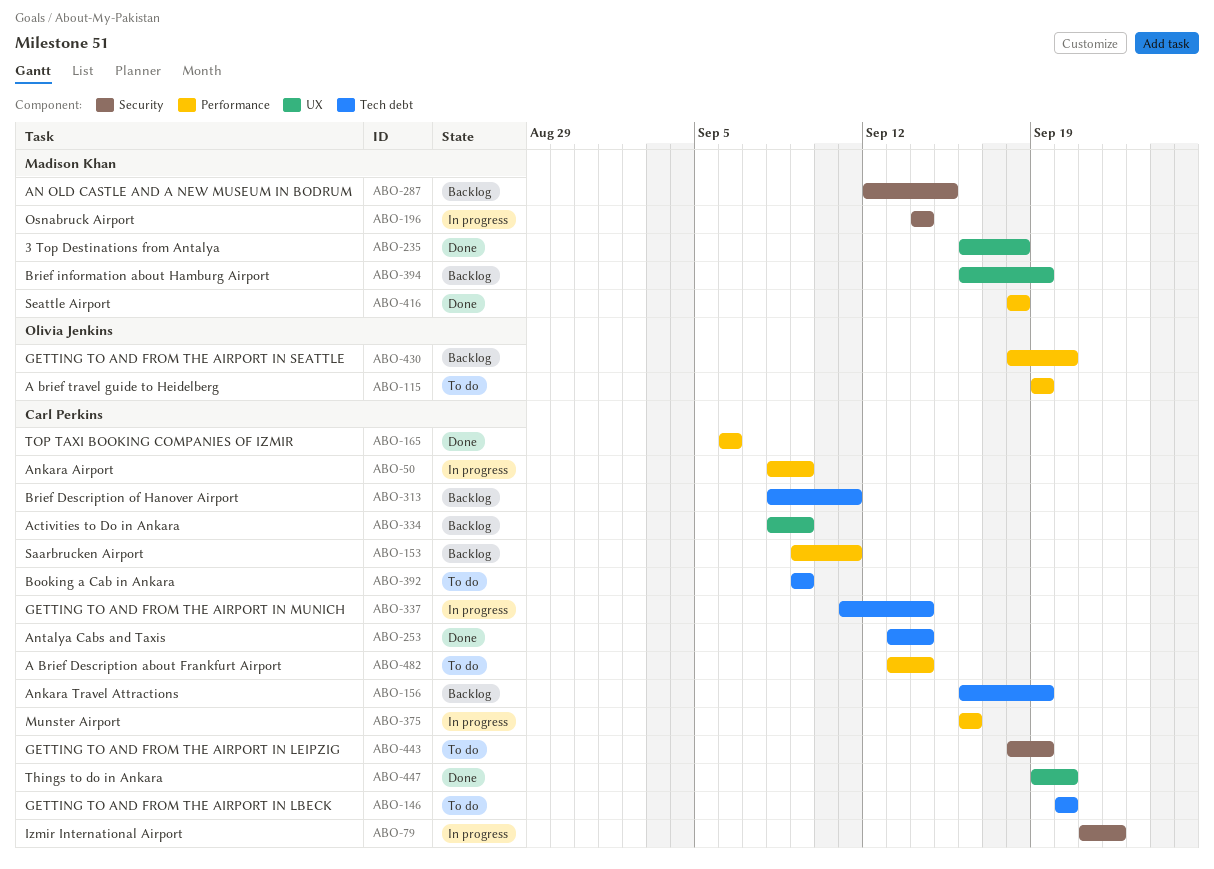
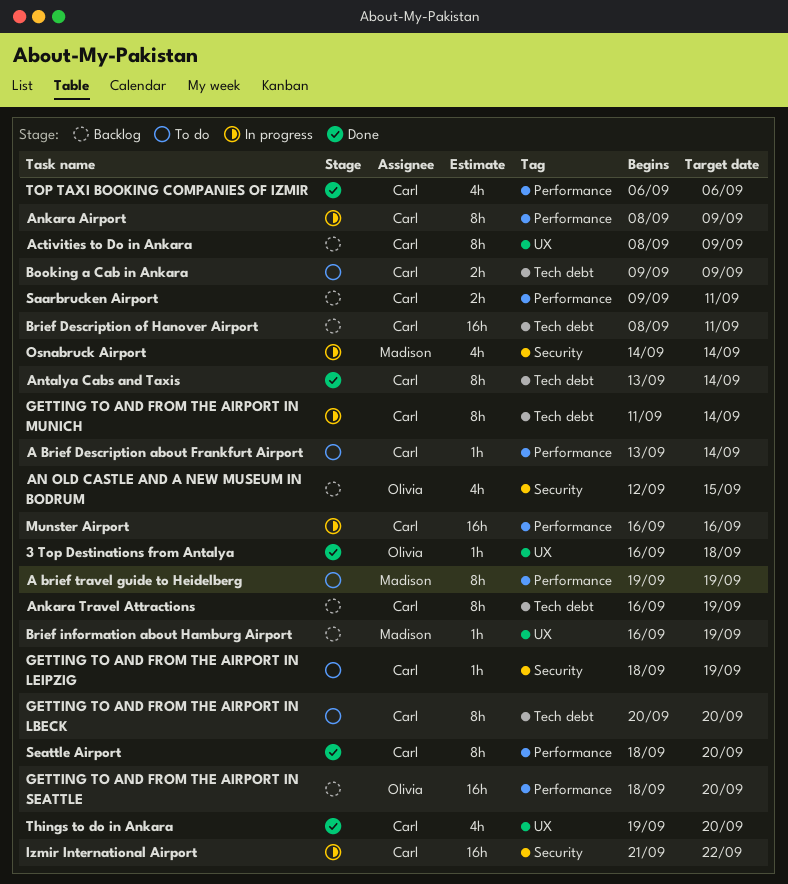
3 Top Destinations from Antalya, owner: Madison Khan -> Olivia Jenkins
A brief travel guide to Heidelberg, owner: Olivia Jenkins -> Madison Khan
AN OLD CASTLE AND A NEW MUSEUM IN BODRUM, owner: Madison Khan -> Olivia Jenkins
Seattle Airport, owner: Madison Khan -> Carl Perkins
Seattle Airport, due: Sep 18 -> Sep 20

